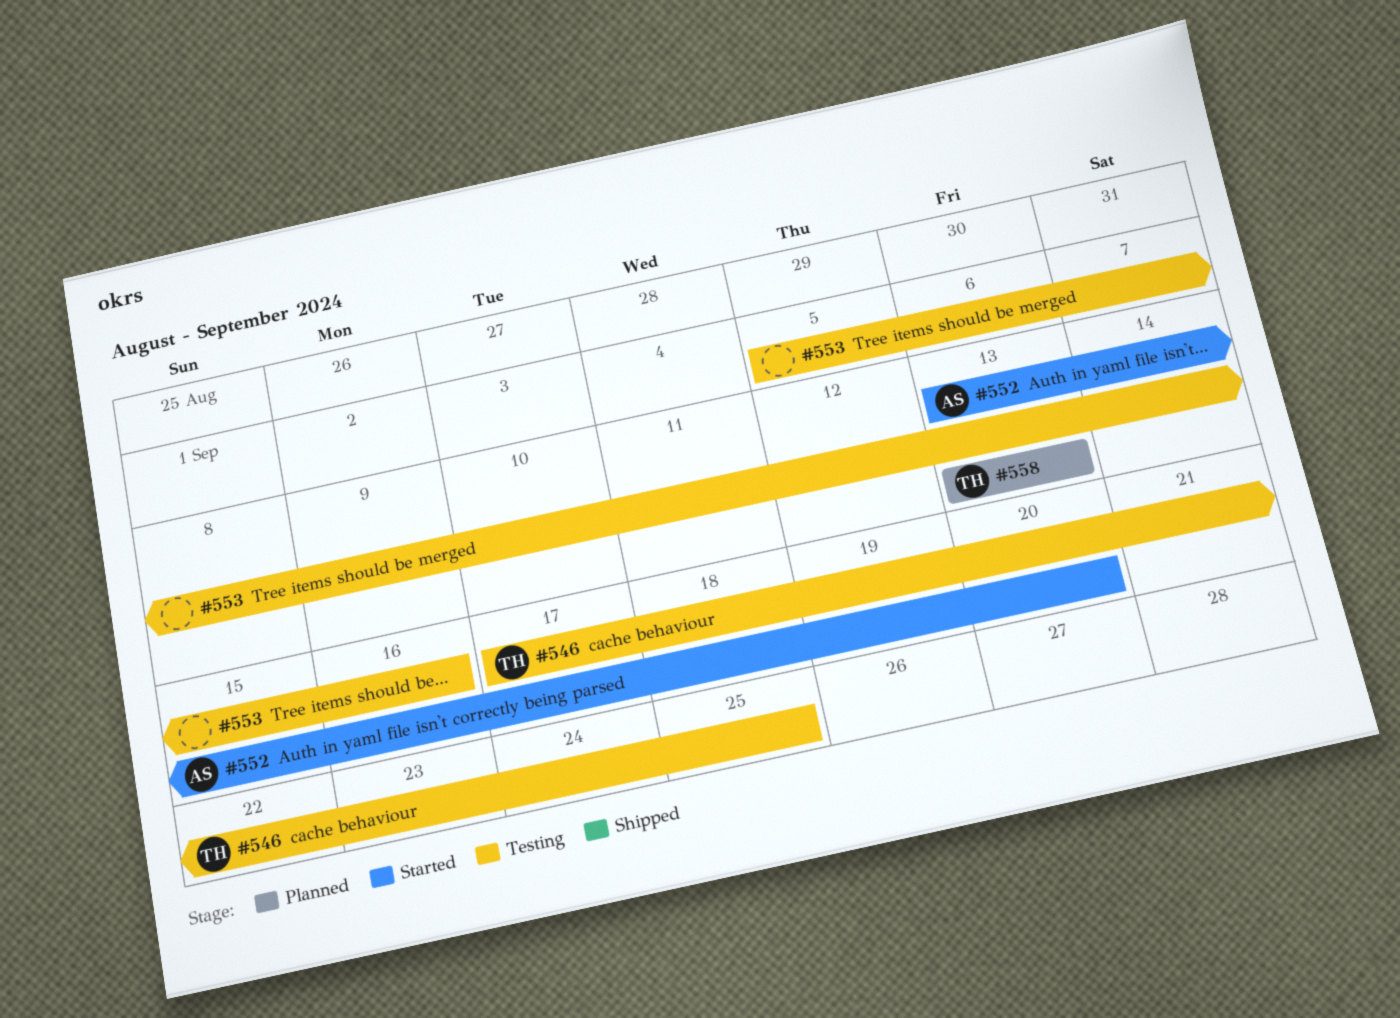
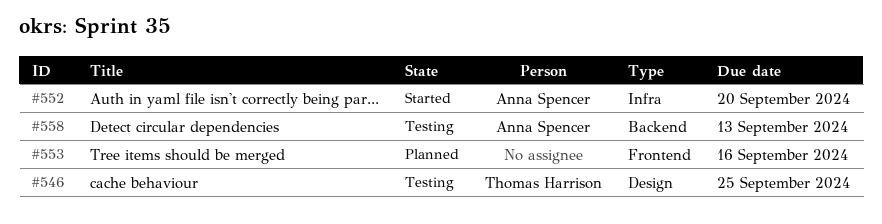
#553, status: Testing -> Planned
#558, status: Planned -> Testing
#558, owner: Thomas Harrison -> Anna Spencer

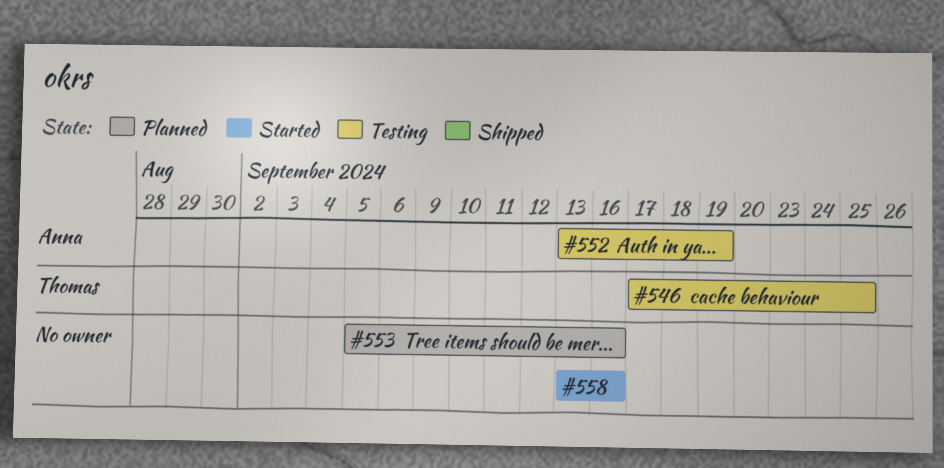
#552, status: Started -> Testing
#552, due: Sep 20 -> Sep 19
#558, status: Testing -> Started
#558, owner: Anna Spencer -> none
#558, due: Sep 13 -> Sep 16

